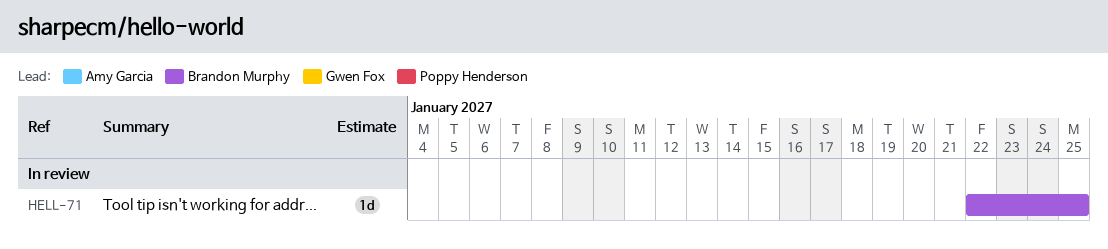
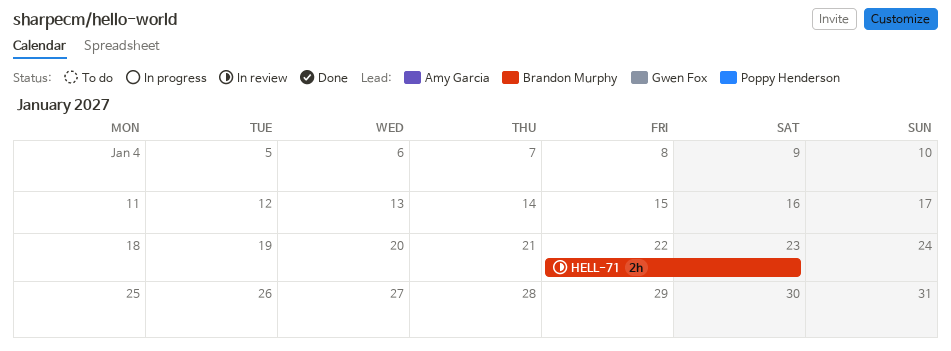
HELL-71, estimate: 1d -> 2h
HELL-71, due: Jan 25 -> Jan 23

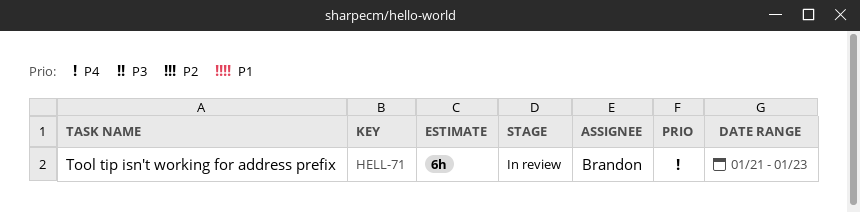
HELL-71, estimate: 2h -> 6h
HELL-71, start: Jan 22 -> Jan 21

